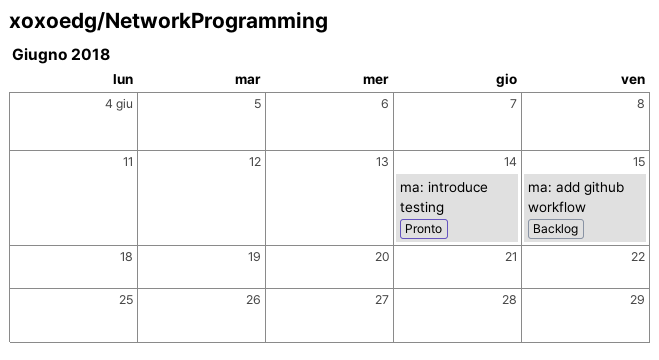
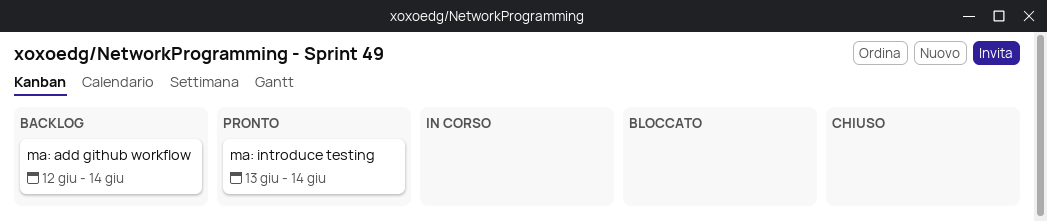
ma: add github workflow, due: Jun 15 -> Jun 14

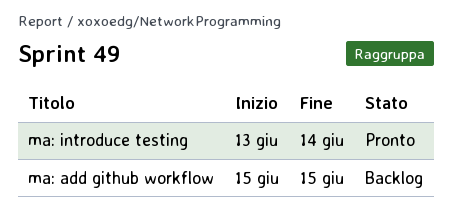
ma: add github workflow, start: Jun 12 -> Jun 15
ma: add github workflow, due: Jun 14 -> Jun 15

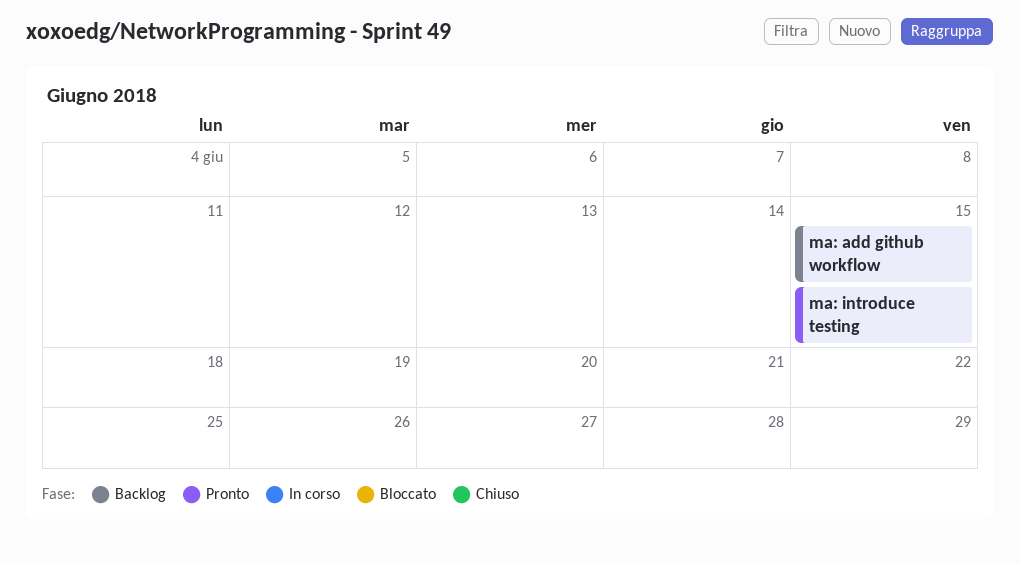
ma: introduce testing, due: Jun 14 -> Jun 15

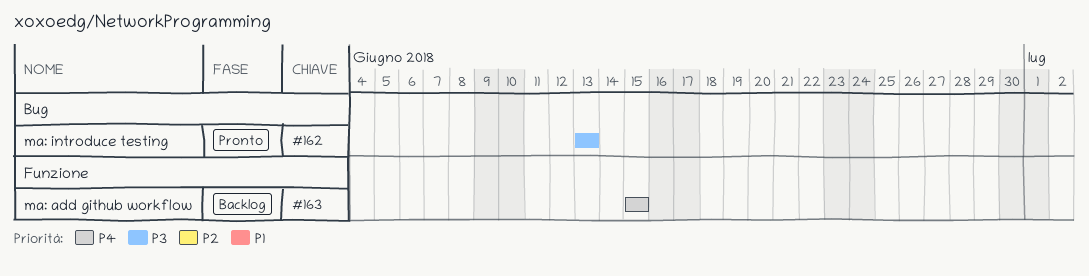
ma: introduce testing, due: Jun 15 -> Jun 13

